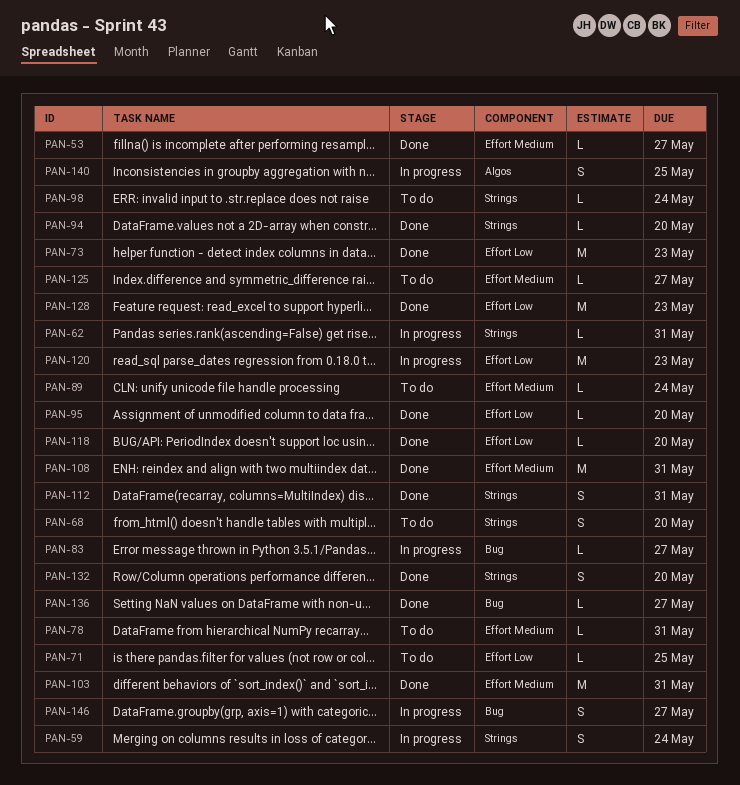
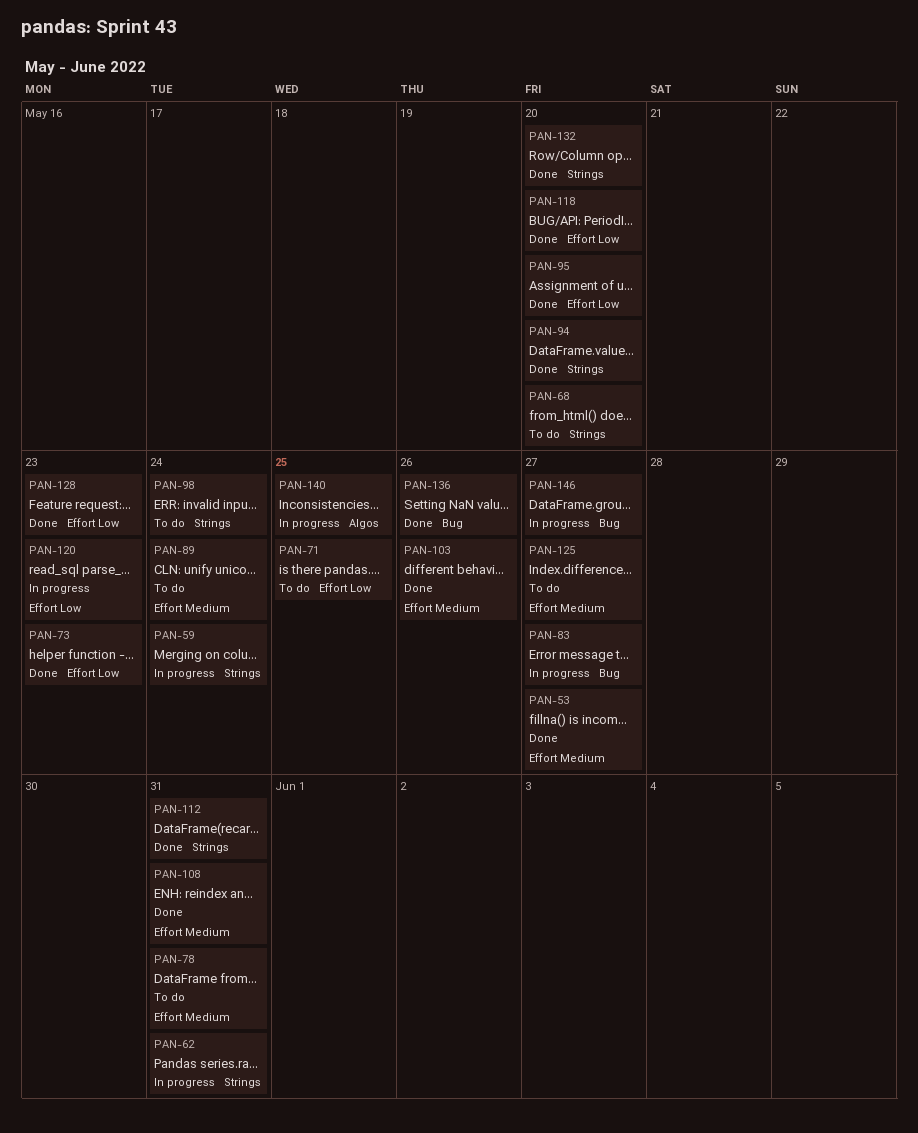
PAN-103, due: May 31 -> May 26
PAN-136, due: May 27 -> May 26

